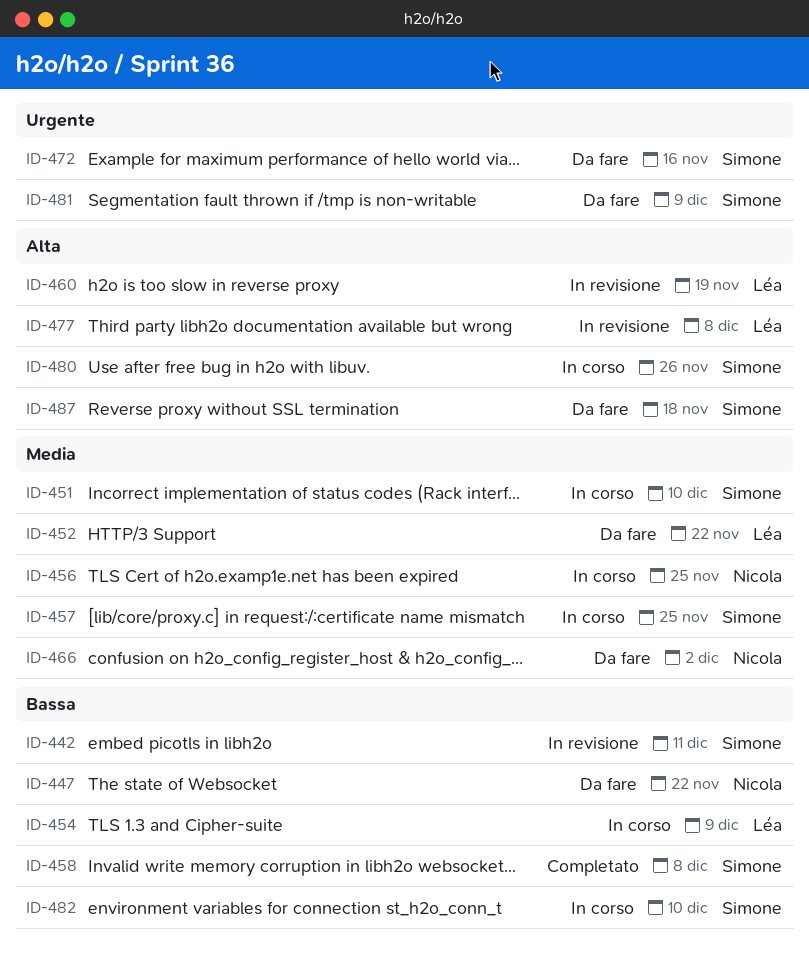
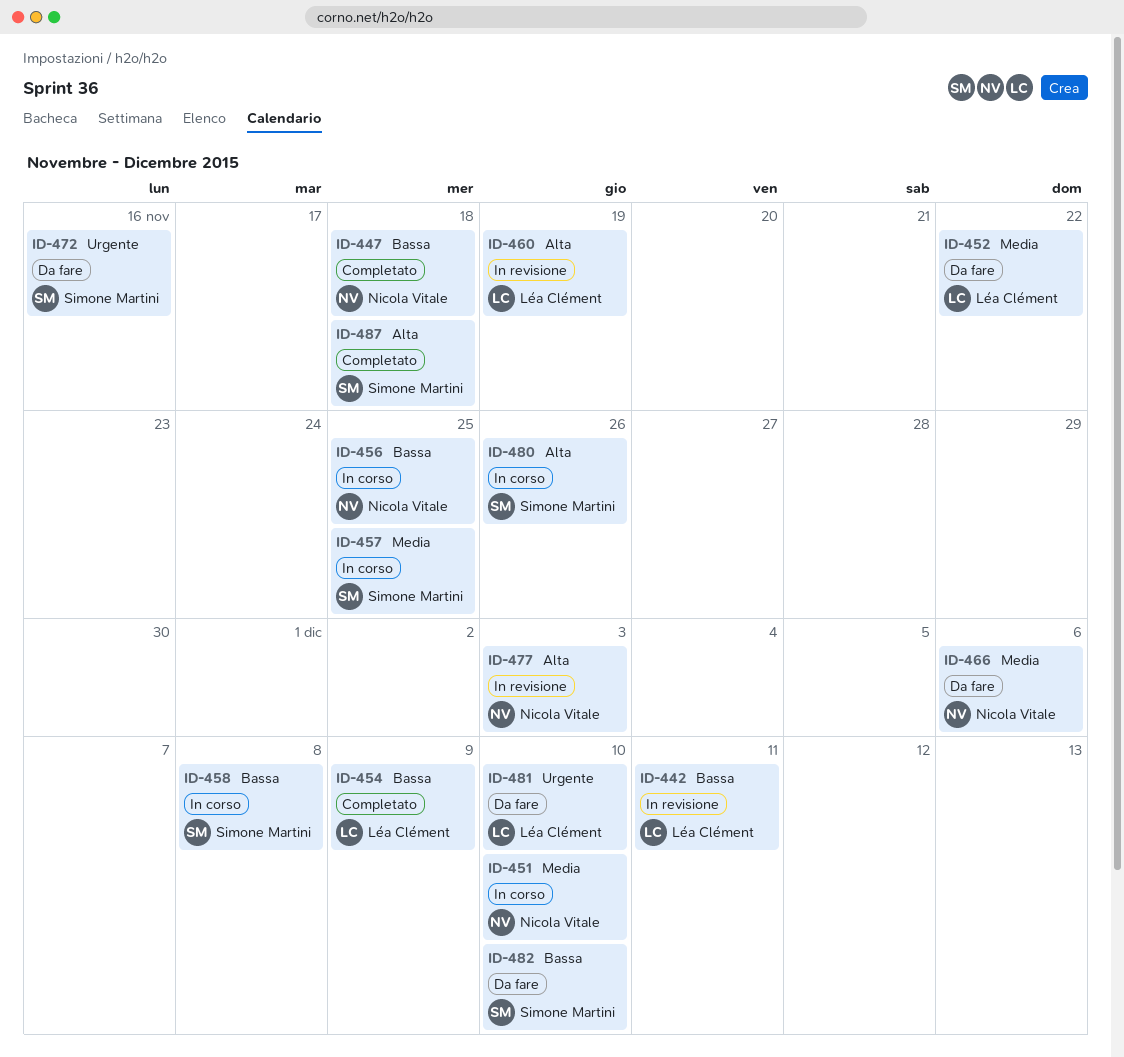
ID-442, owner: Simone Martini -> Léa Clément
ID-447, status: Da fare -> Completato
ID-447, due: Nov 22 -> Nov 18
ID-451, owner: Simone Martini -> Nicola Vitale
ID-454, status: In corso -> Completato
ID-456, priority: Media -> Bassa
ID-458, status: Completato -> In corso
ID-466, due: Dec 2 -> Dec 6
ID-477, owner: Léa Clément -> Nicola Vitale
ID-477, due: Dec 8 -> Dec 3
ID-481, owner: Simone Martini -> Léa Clément
ID-481, due: Dec 9 -> Dec 10
ID-482, status: In corso -> Da fare
ID-487, status: Da fare -> Completato

